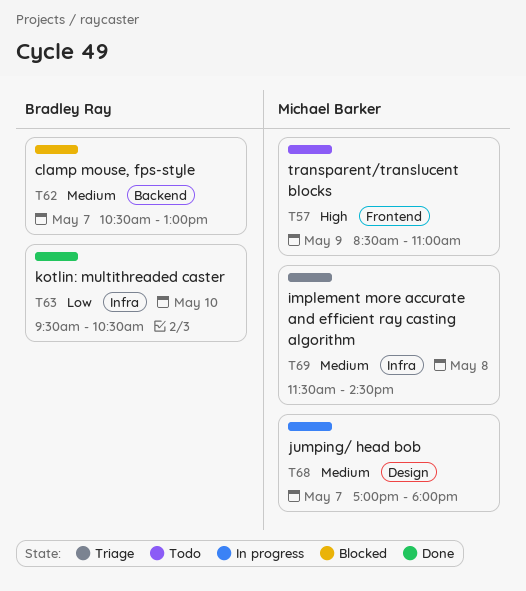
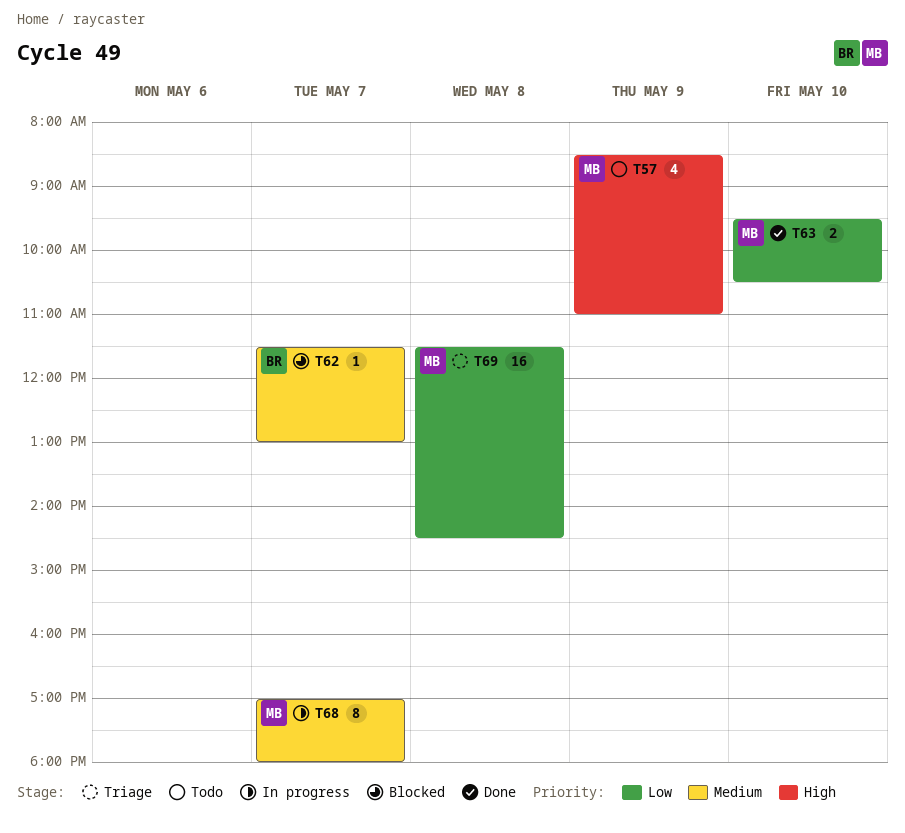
T62, begins: 10:30 -> 11:30
T63, owner: Bradley Ray -> Michael Barker
T69, priority: Medium -> Low

